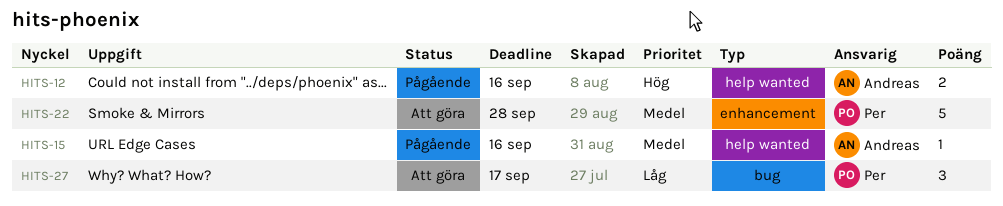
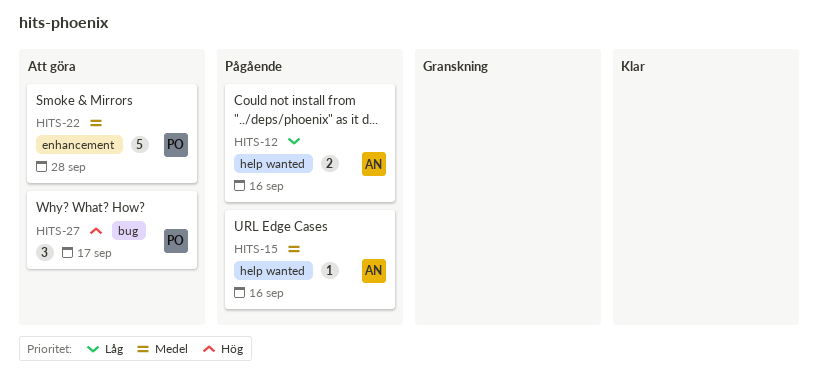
HITS-12, priority: Hög -> Låg
HITS-27, priority: Låg -> Hög

